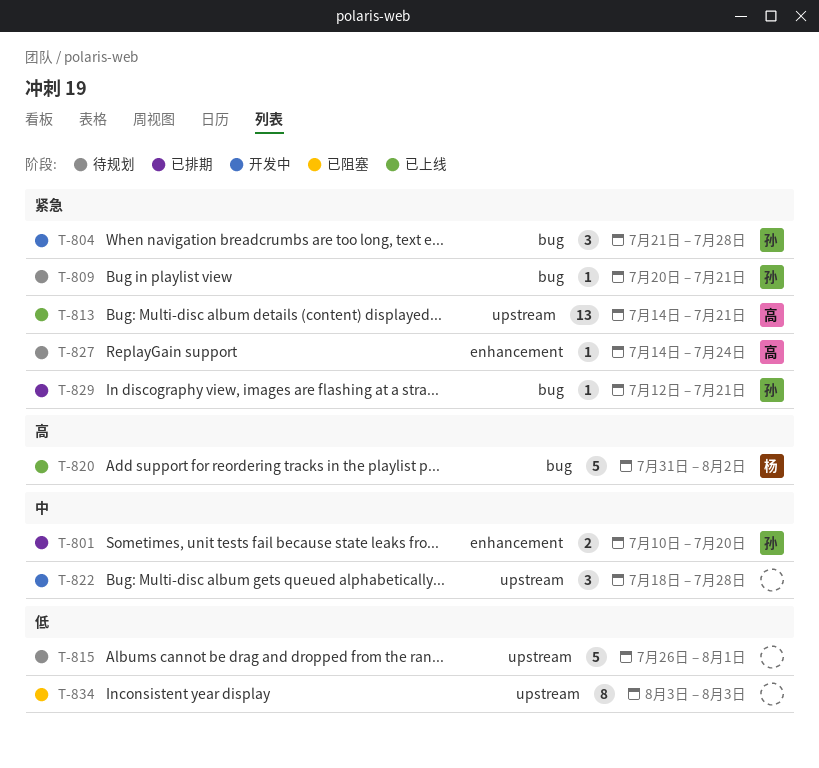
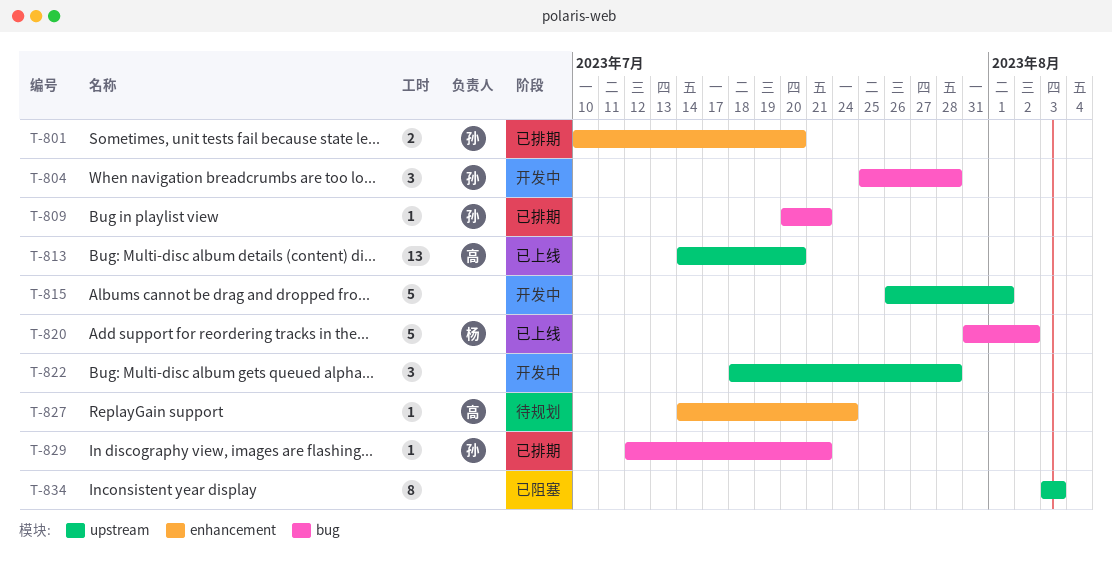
T-804, start: Jul 21 -> Jul 25
T-809, status: 待规划 -> 已排期
T-813, due: Jul 21 -> Jul 20
T-815, status: 待规划 -> 开发中

